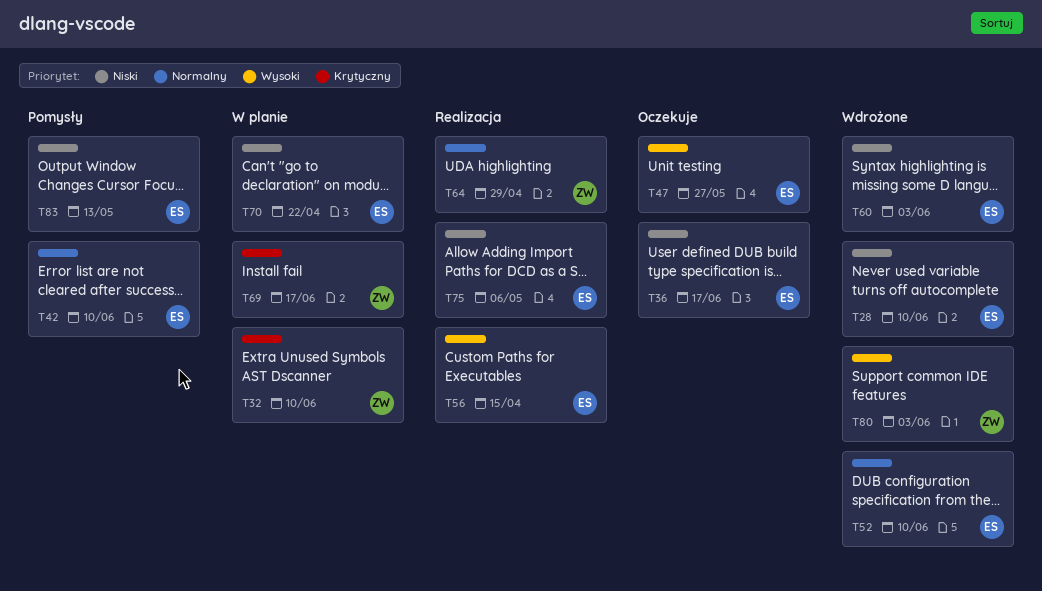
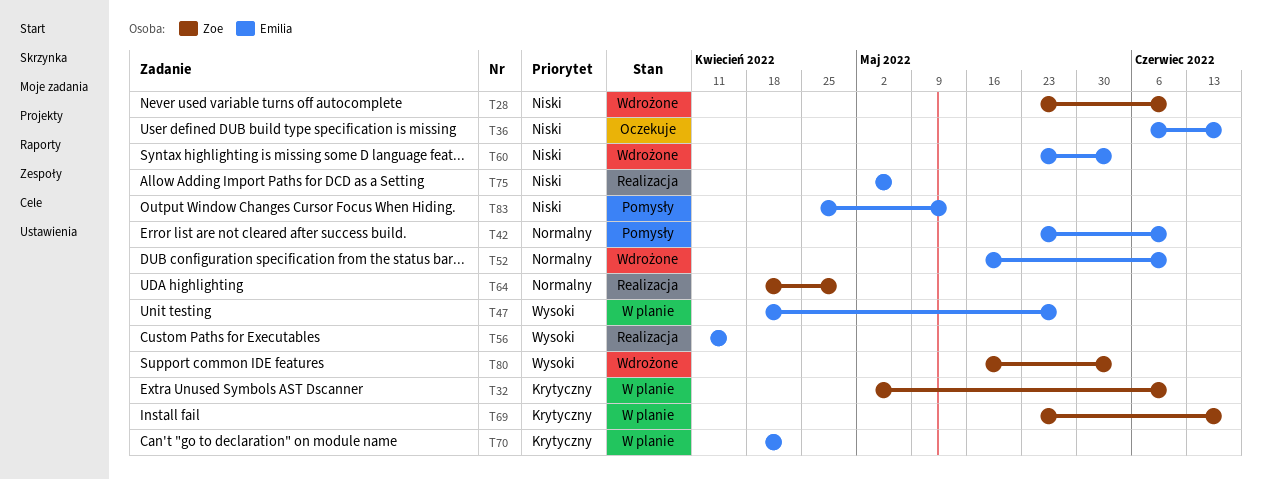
T28, owner: Emilia -> Zoe
T47, status: Oczekuje -> W planie
T70, priority: Niski -> Krytyczny

